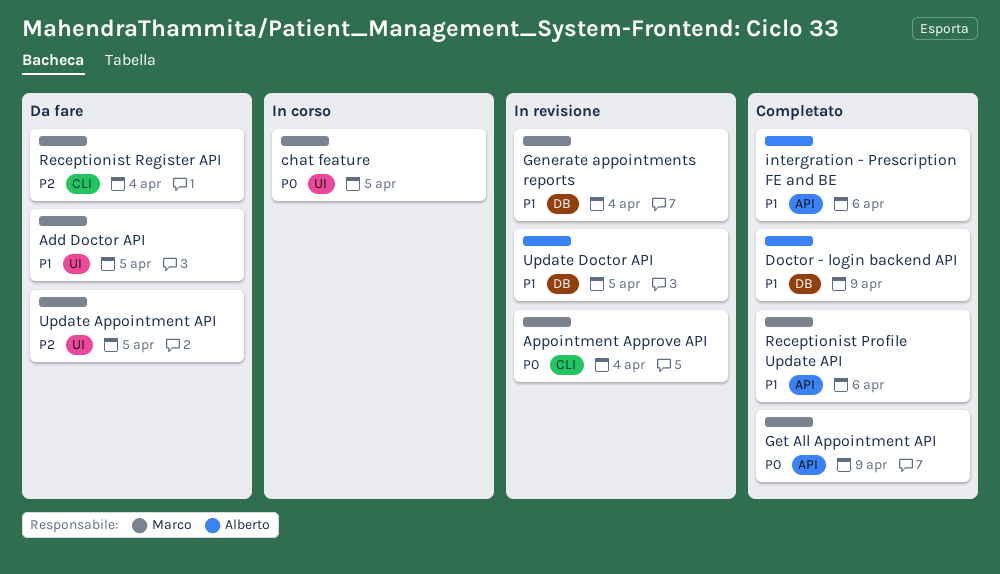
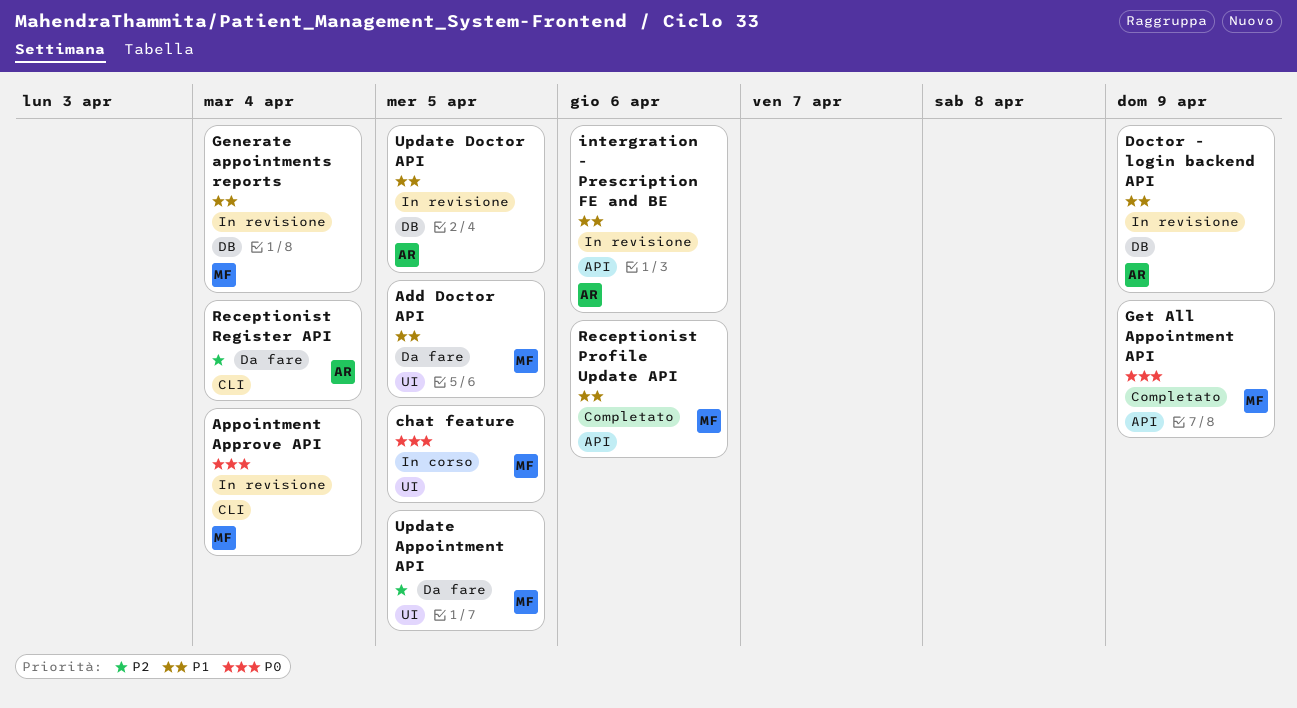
Doctor - login backend API, status: Completato -> In revisione
intergration - Prescription FE and BE, status: Completato -> In revisione
Receptionist Register API, owner: Marco -> Alberto

